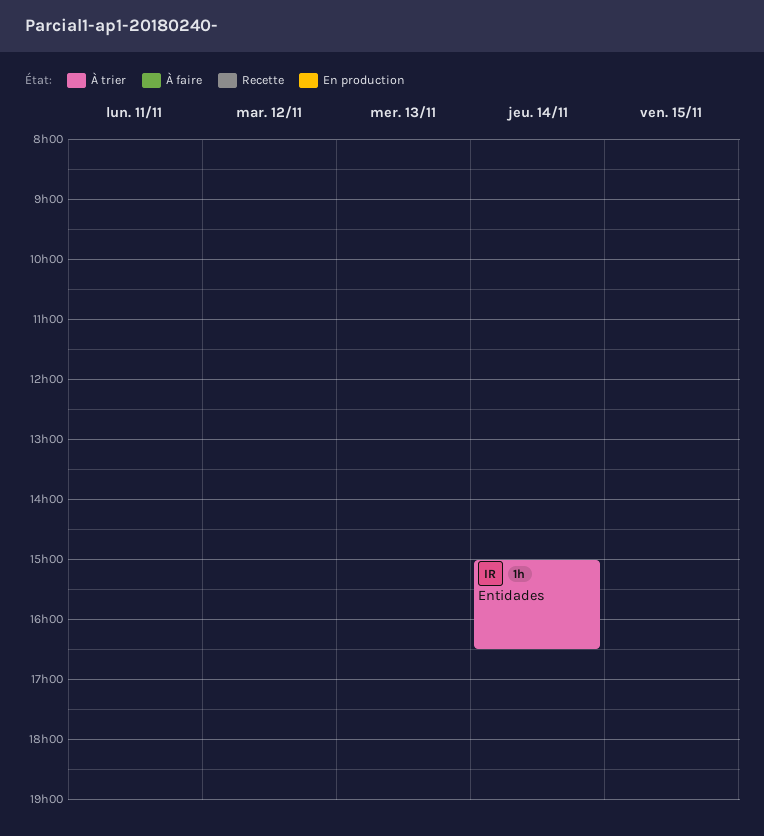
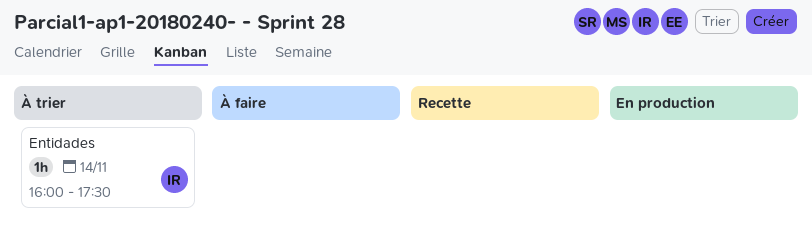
Entidades, begins: 15:00 -> 16:00
Entidades, ends: 16:30 -> 17:30

